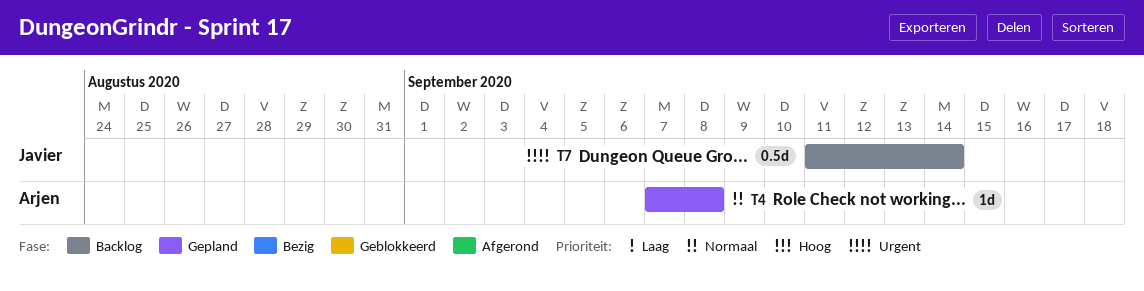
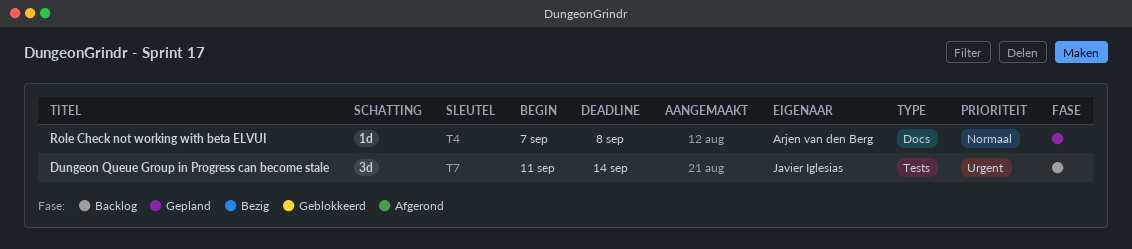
T7, estimate: 0.5d -> 3d

